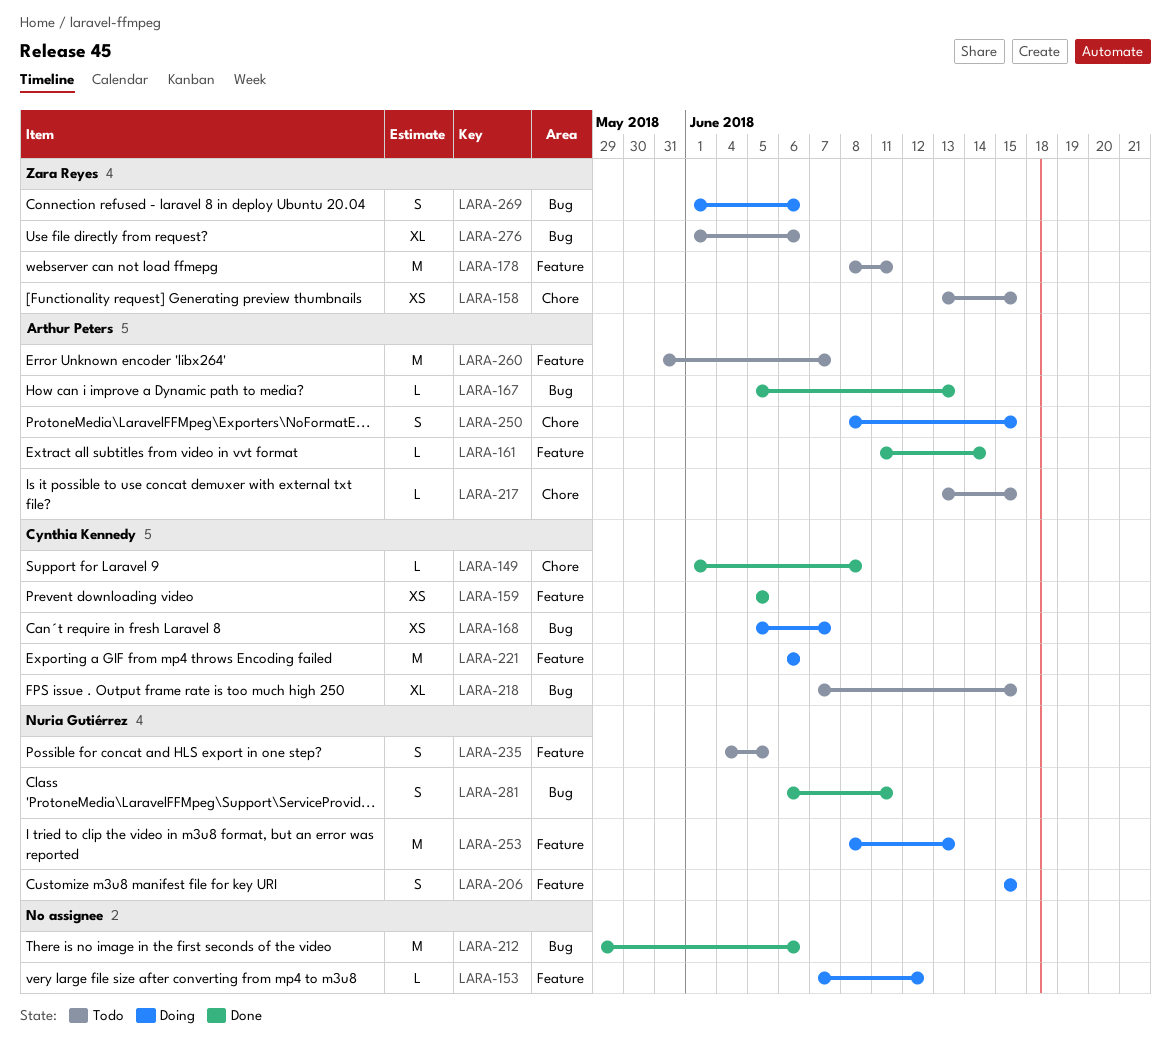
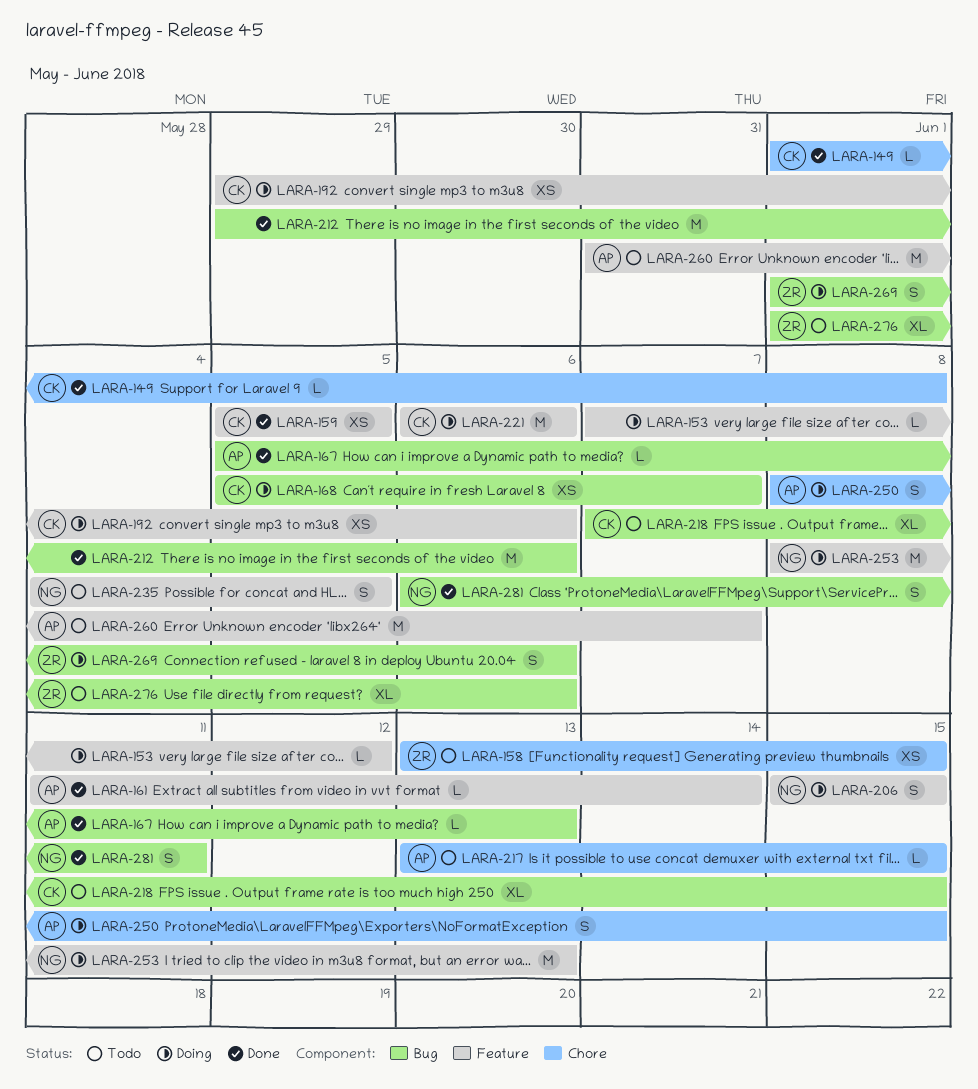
LARA-178: present -> none
LARA-192: none -> present

